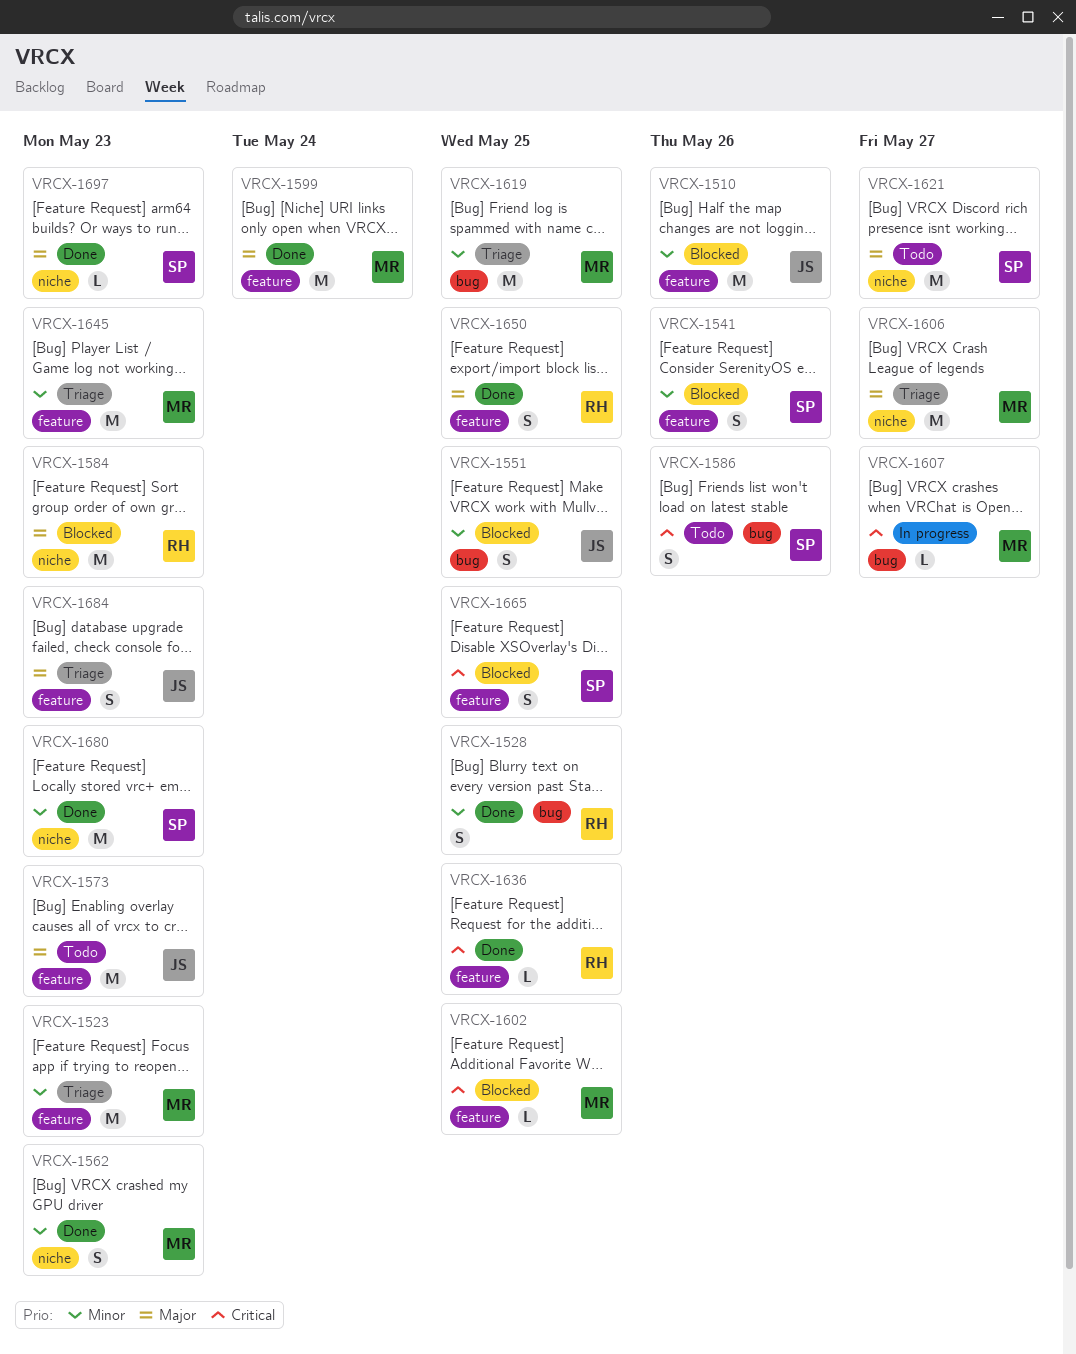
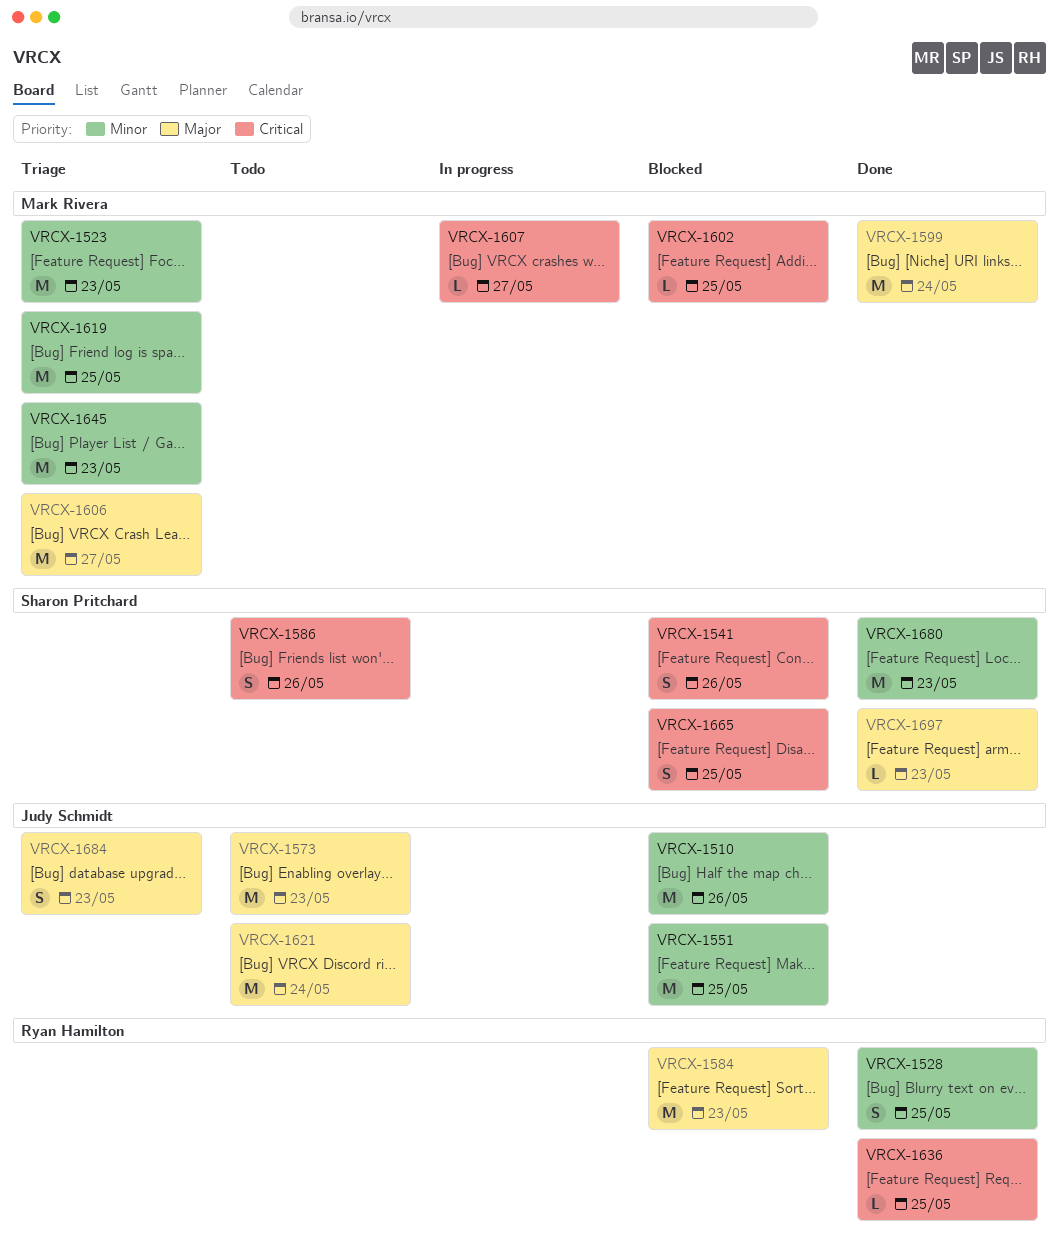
VRCX-1541, priority: Minor -> Critical
VRCX-1551, estimate: S -> M
VRCX-1562: present -> none
VRCX-1621, owner: Sharon Pritchard -> Judy Schmidt
VRCX-1621, due: May 27 -> May 24
VRCX-1650: present -> none

